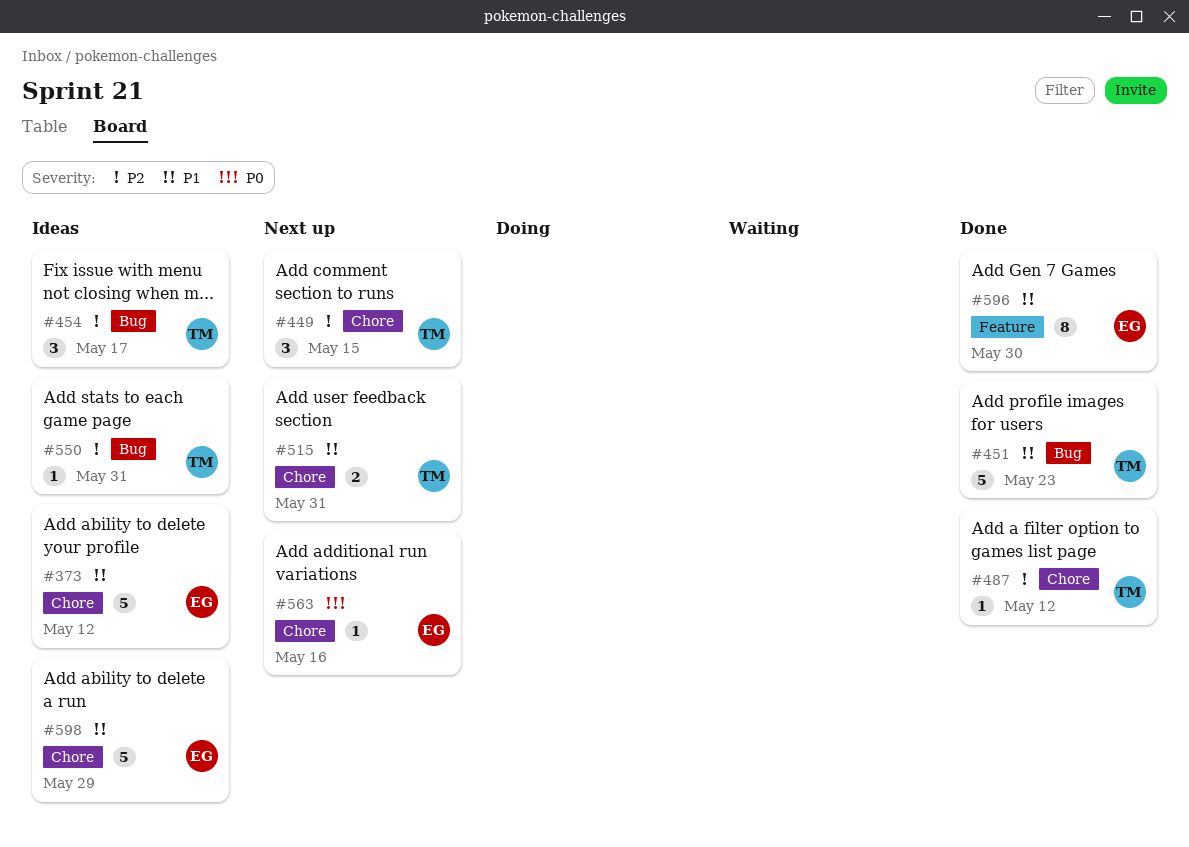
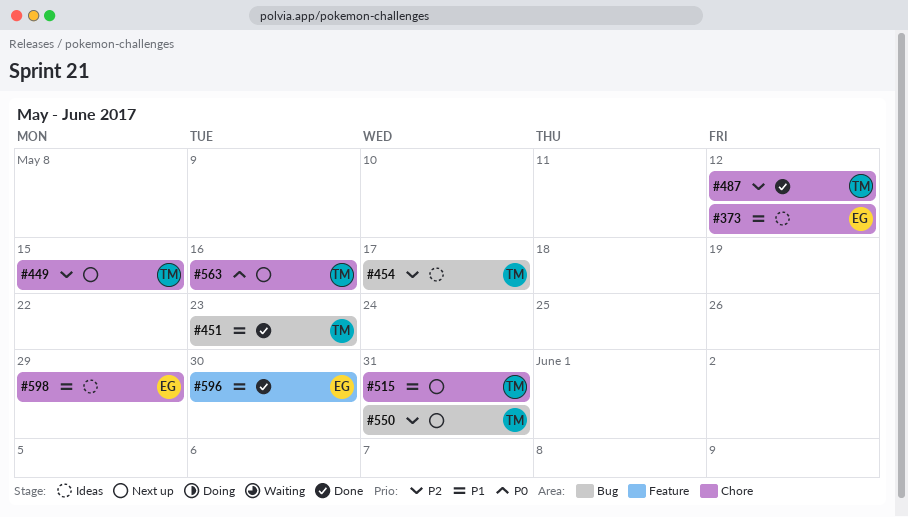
#550, status: Ideas -> Next up
#563, owner: EG -> TM

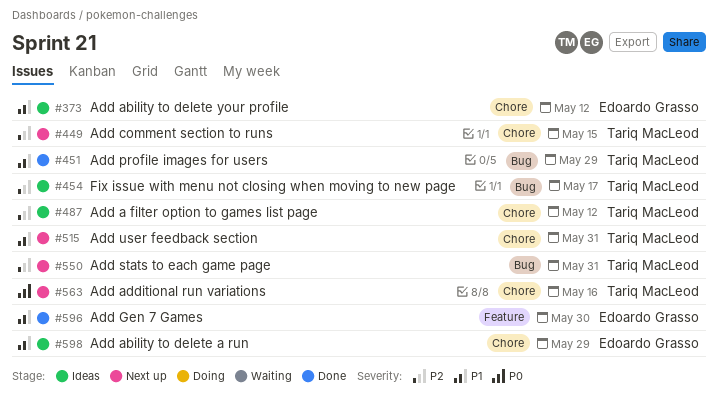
#451, due: May 23 -> May 29
#487, status: Done -> Ideas

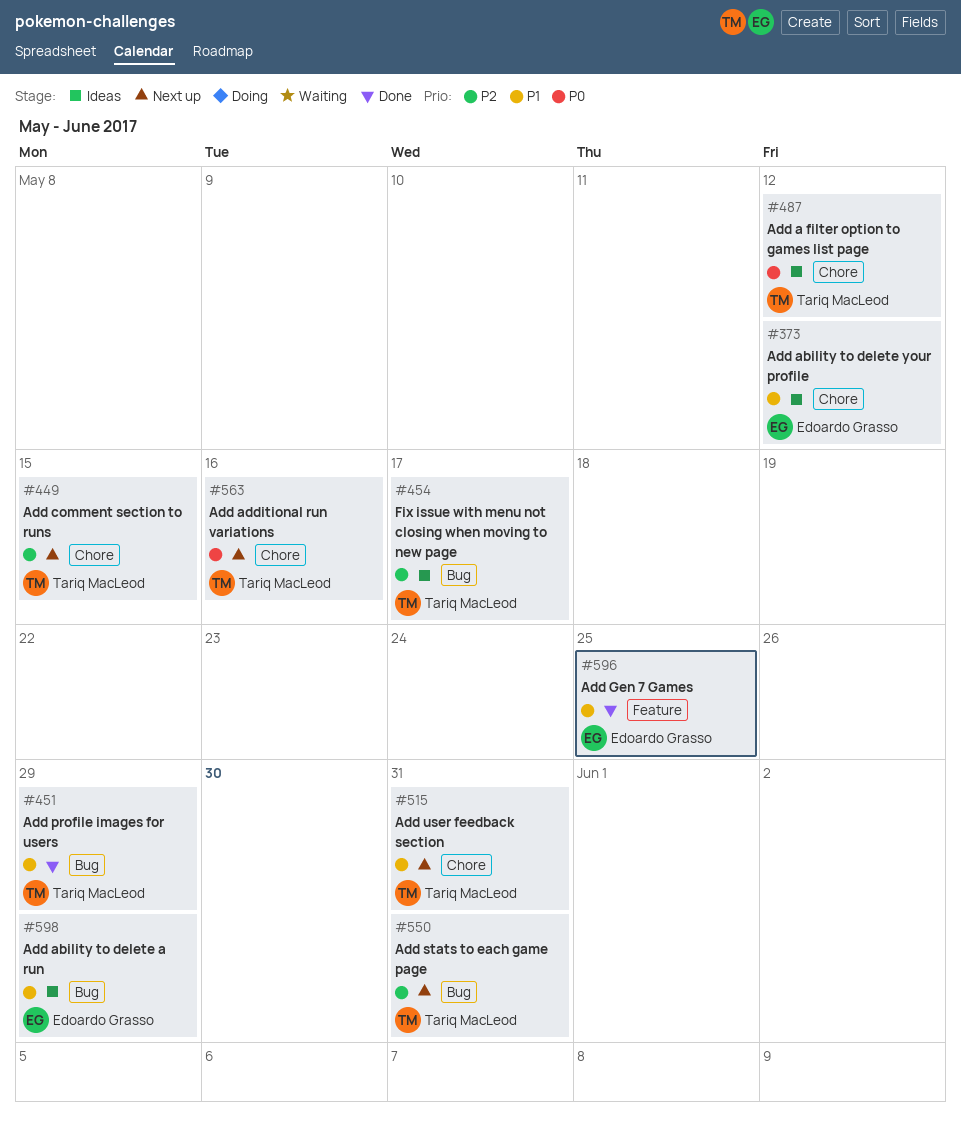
#487, priority: P2 -> P0
#596, due: May 30 -> May 25
#598, label: Chore -> Bug

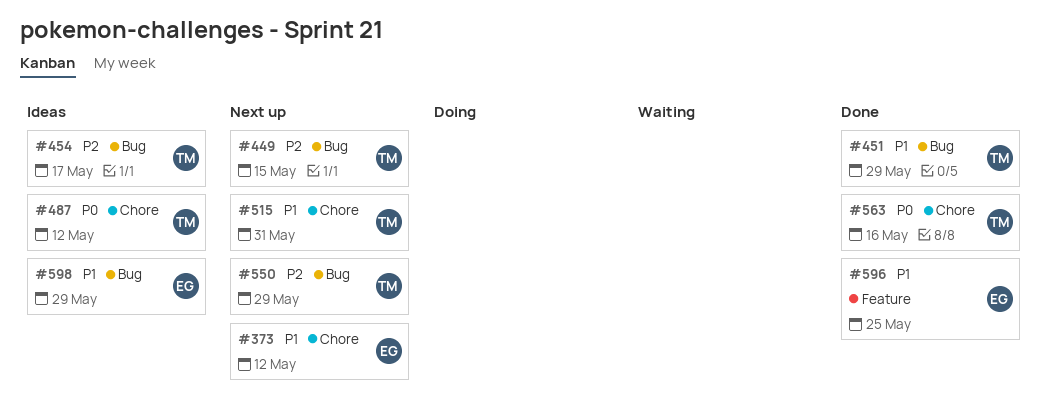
#373, status: Ideas -> Next up
#449, label: Chore -> Bug
#550, due: May 31 -> May 29
#563, status: Next up -> Done

